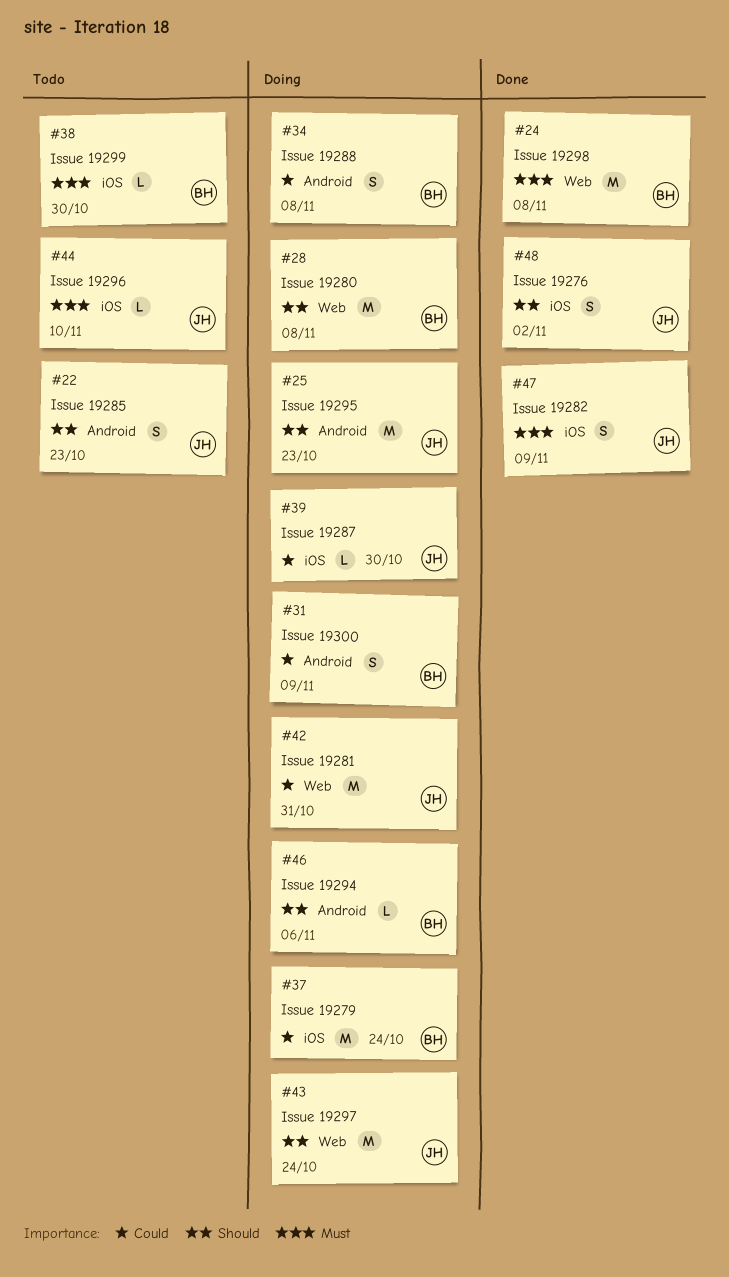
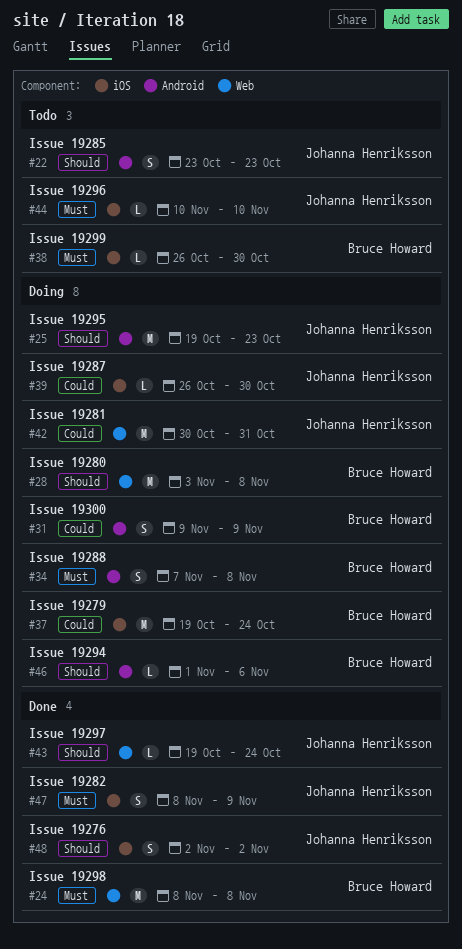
#34, priority: Could -> Must
#43, status: Doing -> Done
#43, estimate: M -> L

